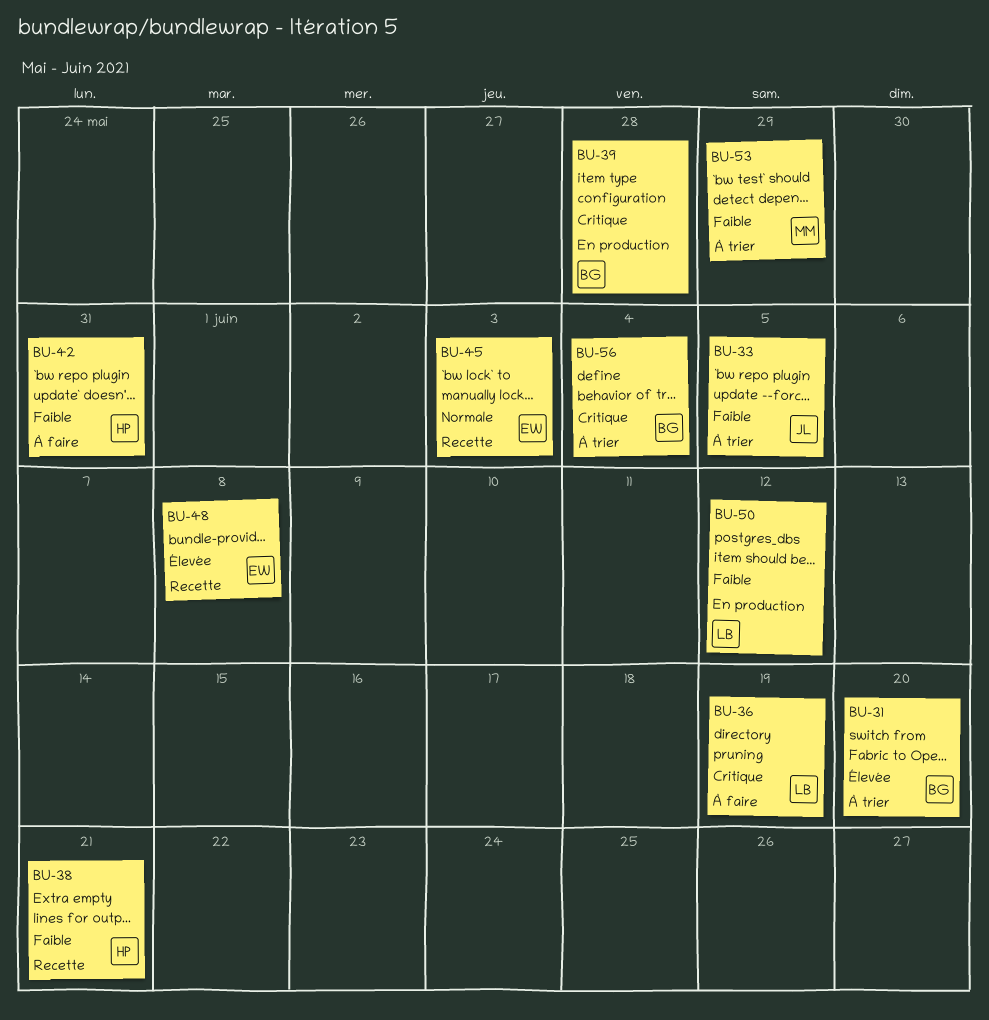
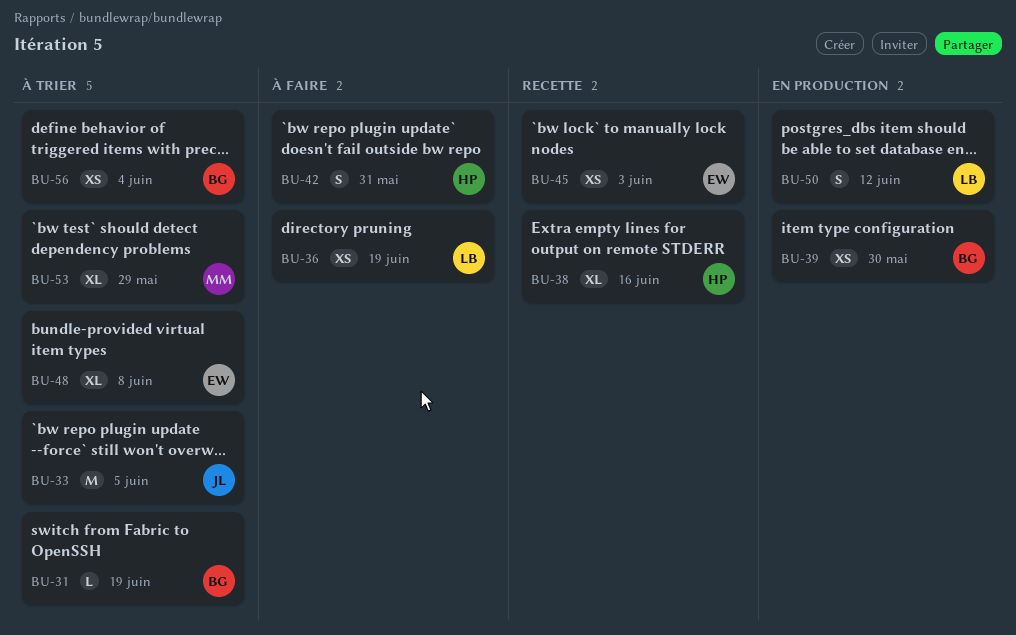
BU-31, due: Jun 20 -> Jun 19
BU-38, due: Jun 21 -> Jun 16
BU-39, due: May 28 -> May 30
BU-48, status: Recette -> À trier

